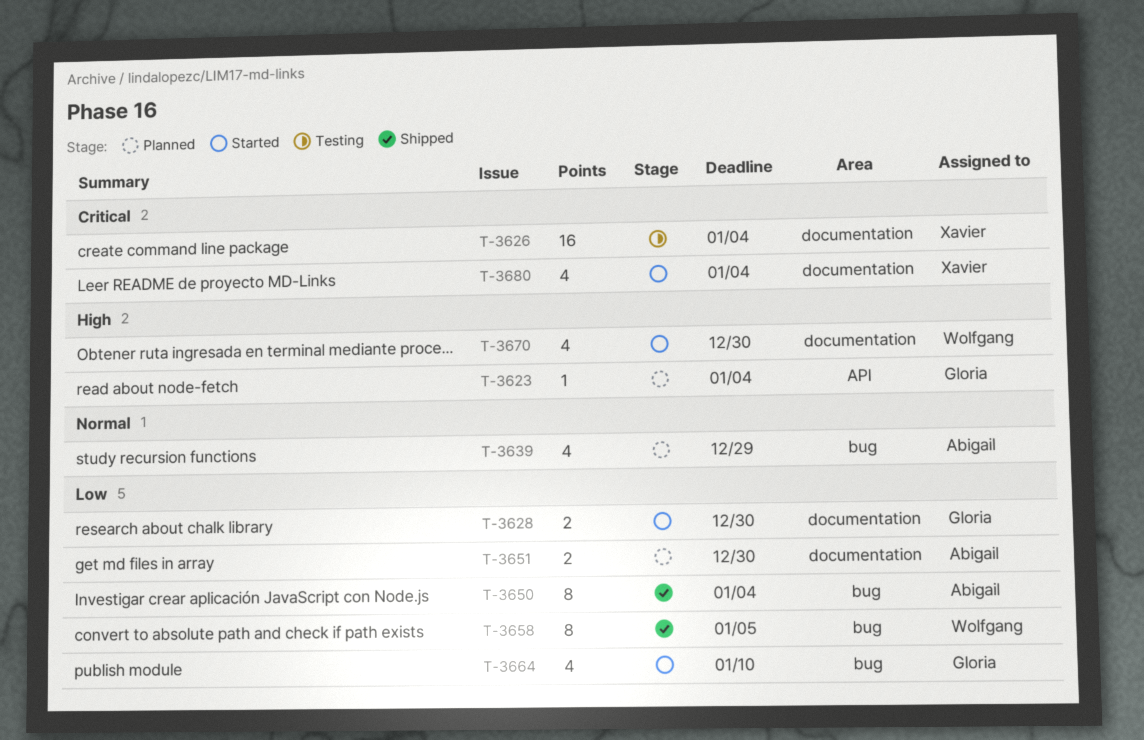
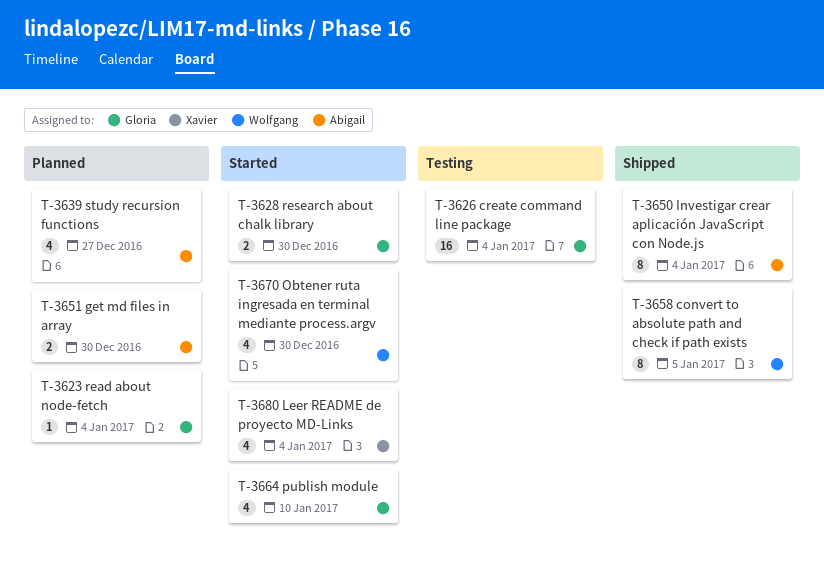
T-3626, owner: Xavier -> Gloria
T-3639, due: Dec 29 -> Dec 27

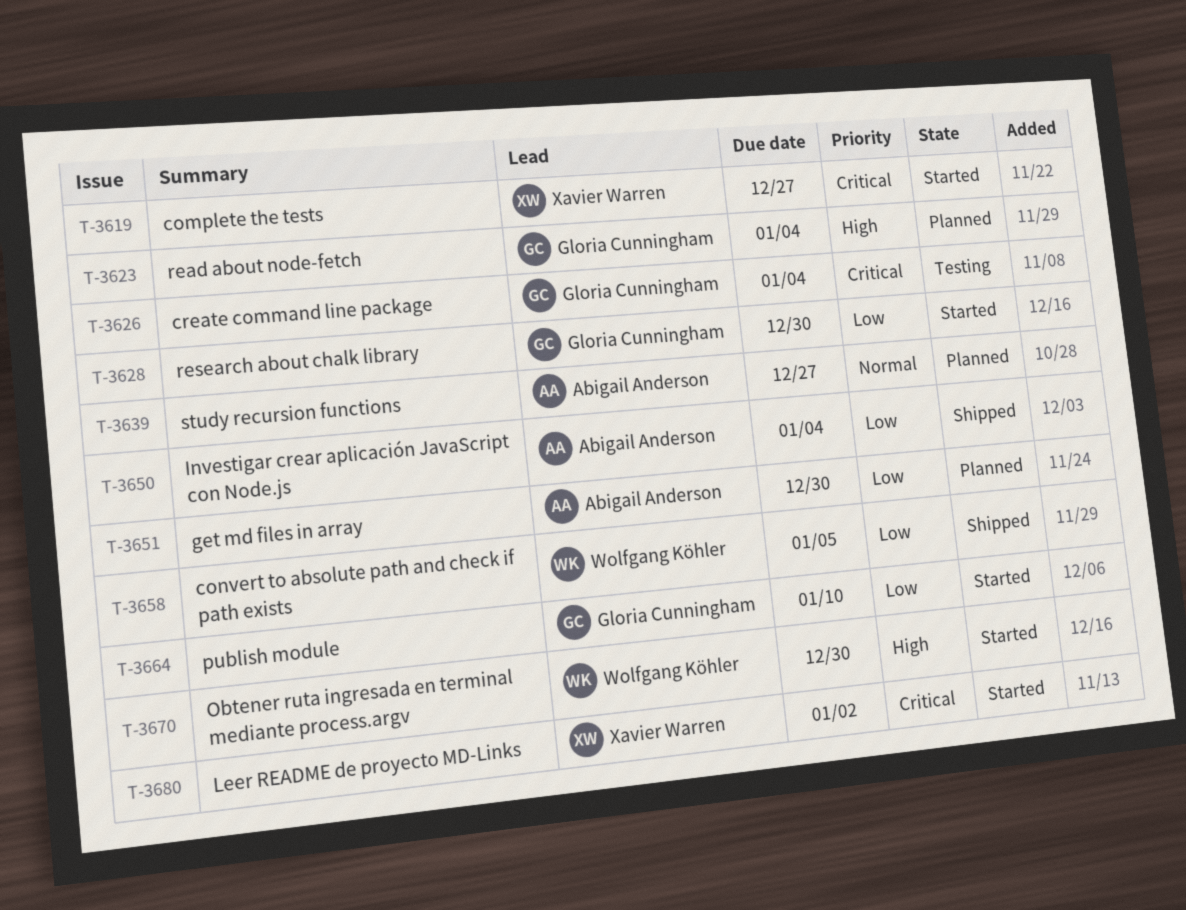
T-3619: none -> present
T-3680, due: Jan 4 -> Jan 2

